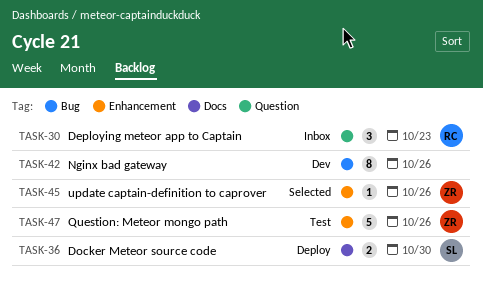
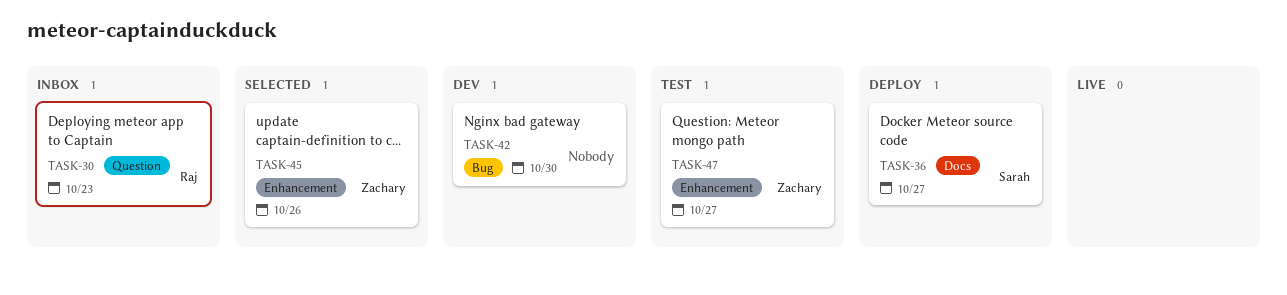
TASK-36, due: Oct 30 -> Oct 27
TASK-42, due: Oct 26 -> Oct 30
TASK-47, due: Oct 26 -> Oct 27

